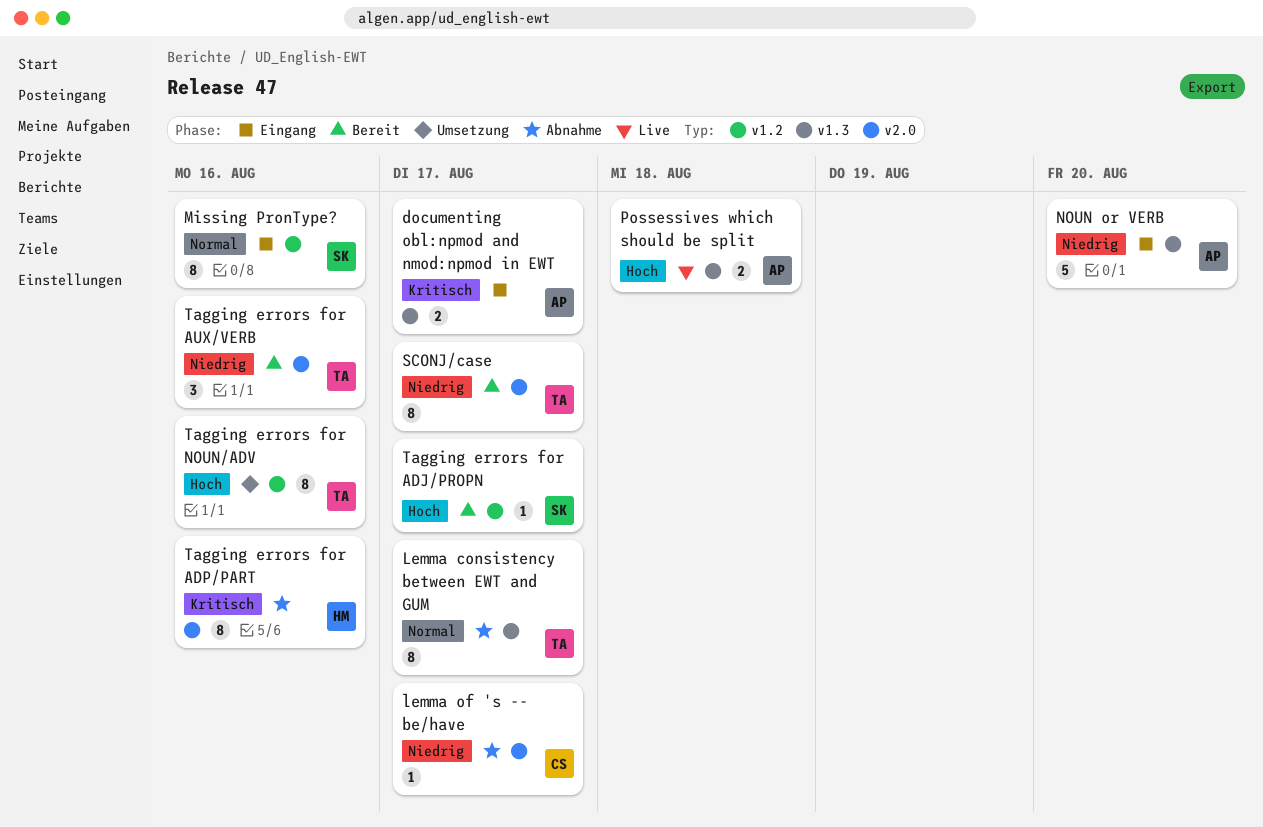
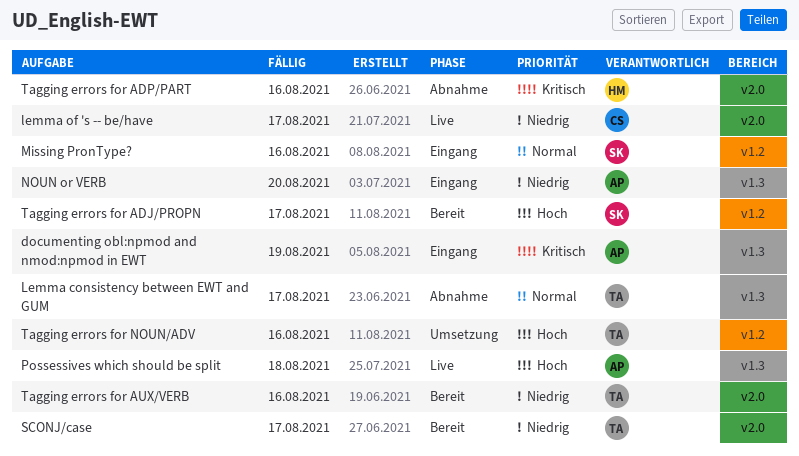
documenting obl:npmod and nmod:npmod in EWT, due: Aug 17 -> Aug 19
lemma of 's -- be/have, status: Abnahme -> Live

